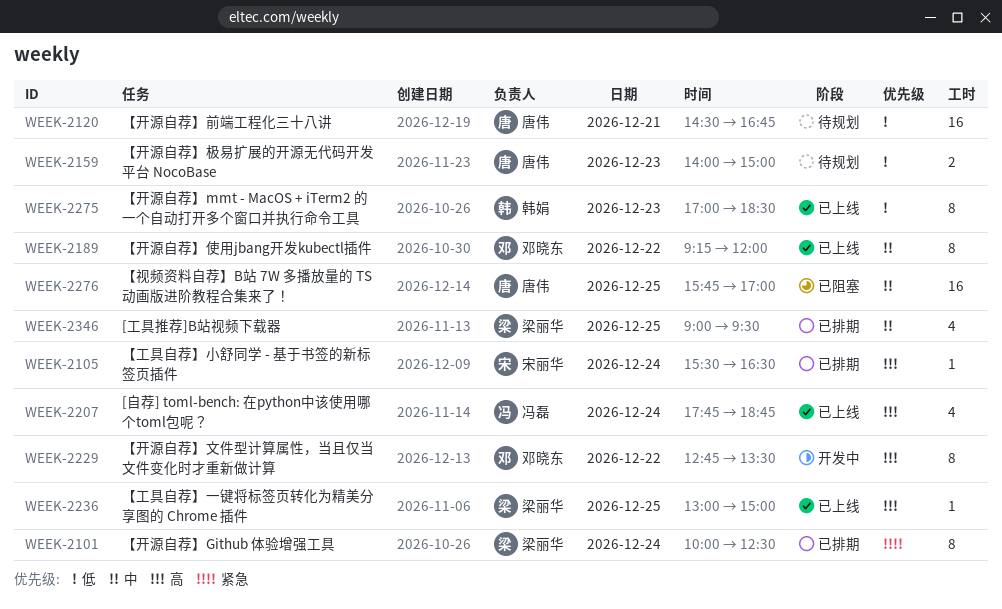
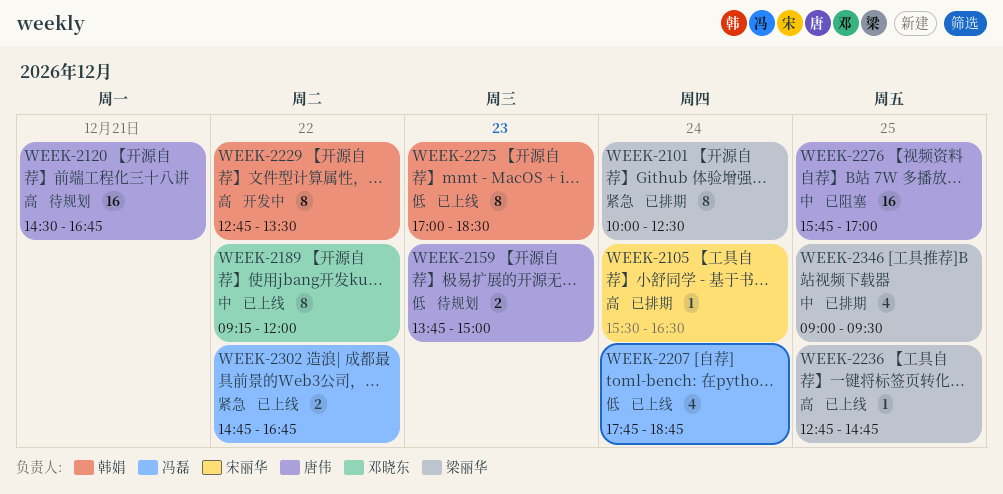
WEEK-2120, priority: 低 -> 高
WEEK-2159, begins: 14:00 -> 13:45
WEEK-2207, priority: 高 -> 低
WEEK-2229, owner: 邓晓东 -> 韩娟
WEEK-2236, begins: 13:00 -> 12:45
WEEK-2236, ends: 15:00 -> 14:45
WEEK-2302: none -> present

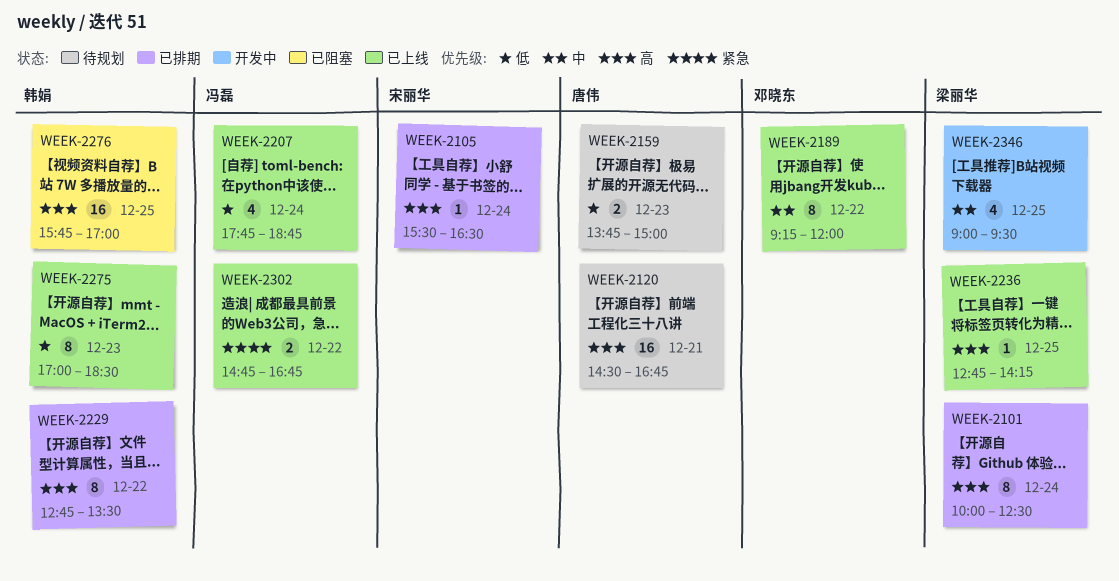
WEEK-2101, priority: 紧急 -> 高
WEEK-2229, status: 开发中 -> 已排期
WEEK-2236, ends: 14:45 -> 14:15
WEEK-2276, owner: 唐伟 -> 韩娟
WEEK-2276, priority: 中 -> 高
WEEK-2346, status: 已排期 -> 开发中

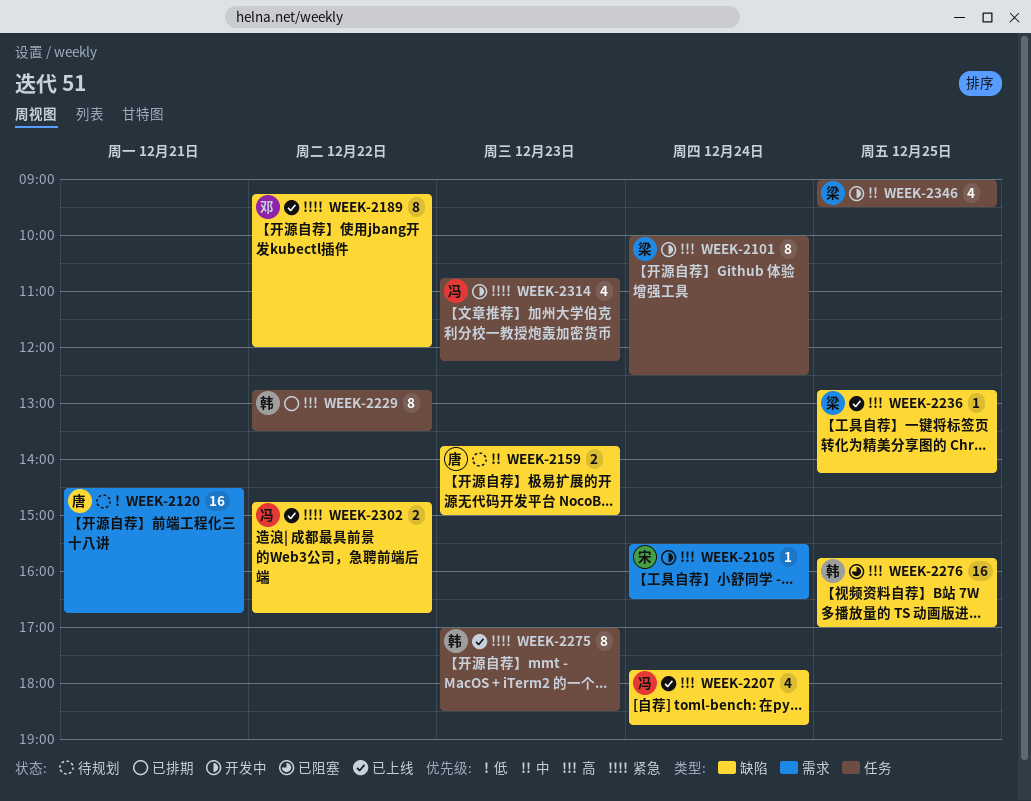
WEEK-2101, status: 已排期 -> 开发中
WEEK-2105, status: 已排期 -> 开发中
WEEK-2120, priority: 高 -> 低
WEEK-2159, priority: 低 -> 中
WEEK-2189, priority: 中 -> 紧急
WEEK-2207, priority: 低 -> 高
WEEK-2275, priority: 低 -> 紧急
WEEK-2314: none -> present

